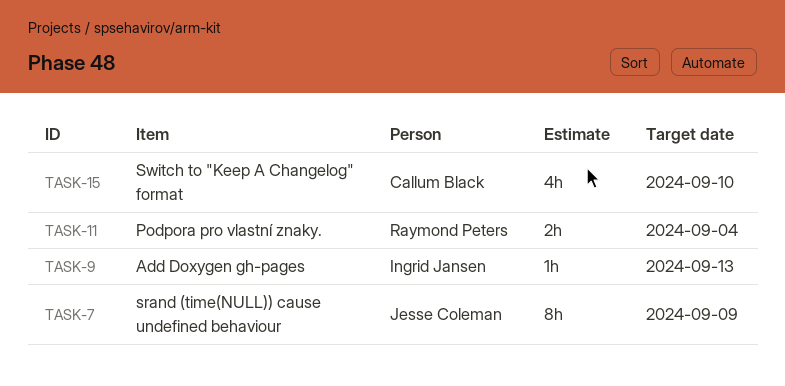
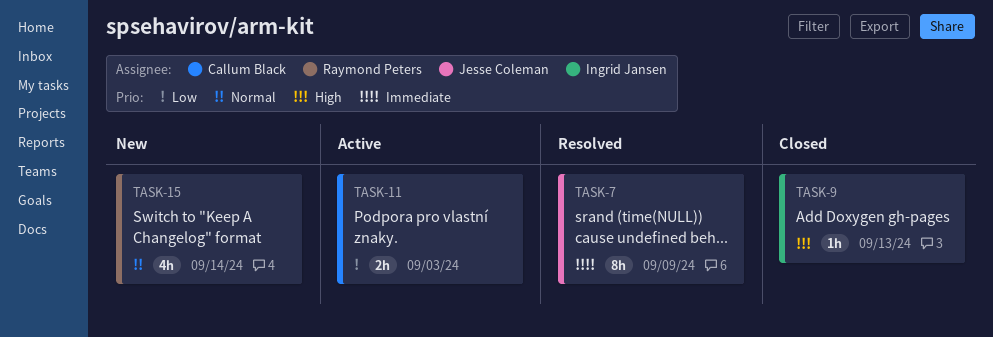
TASK-11, owner: Raymond Peters -> Callum Black
TASK-11, due: Sep 4 -> Sep 3
TASK-15, owner: Callum Black -> Raymond Peters
TASK-15, due: Sep 10 -> Sep 14

